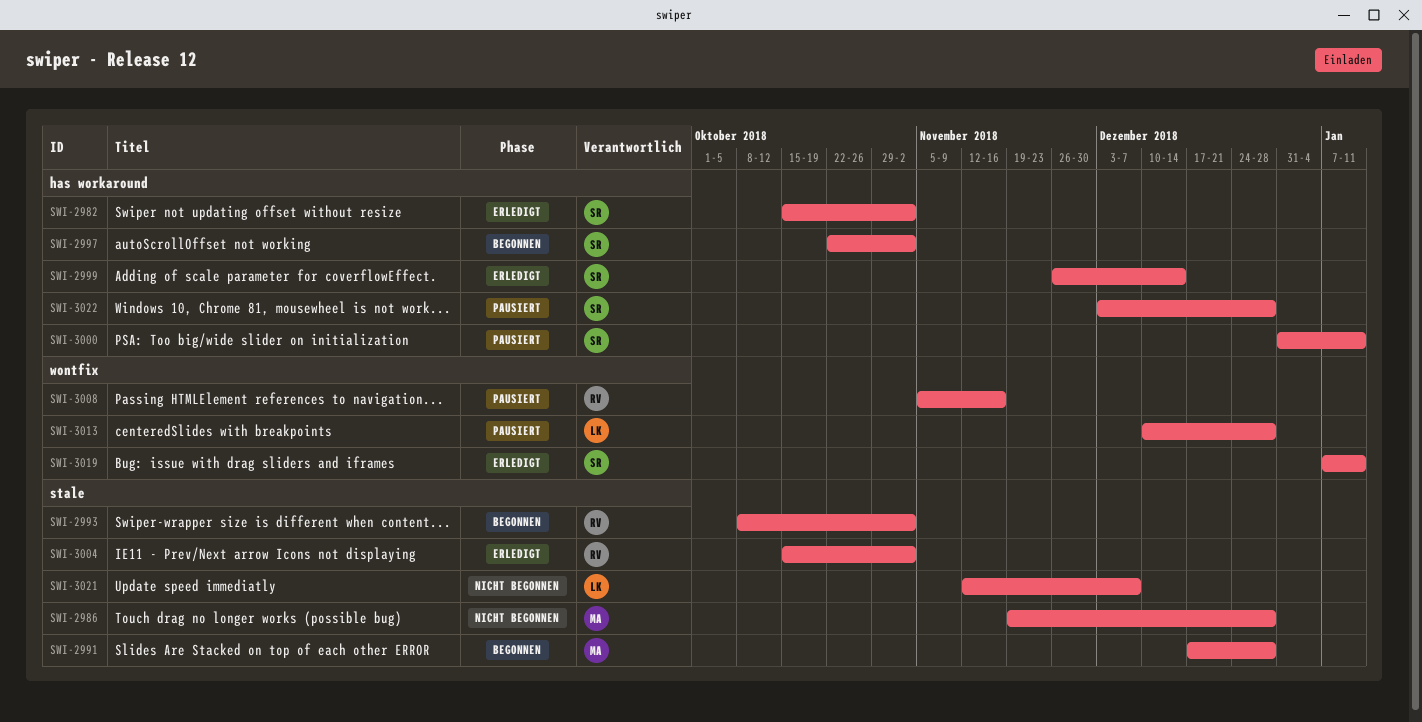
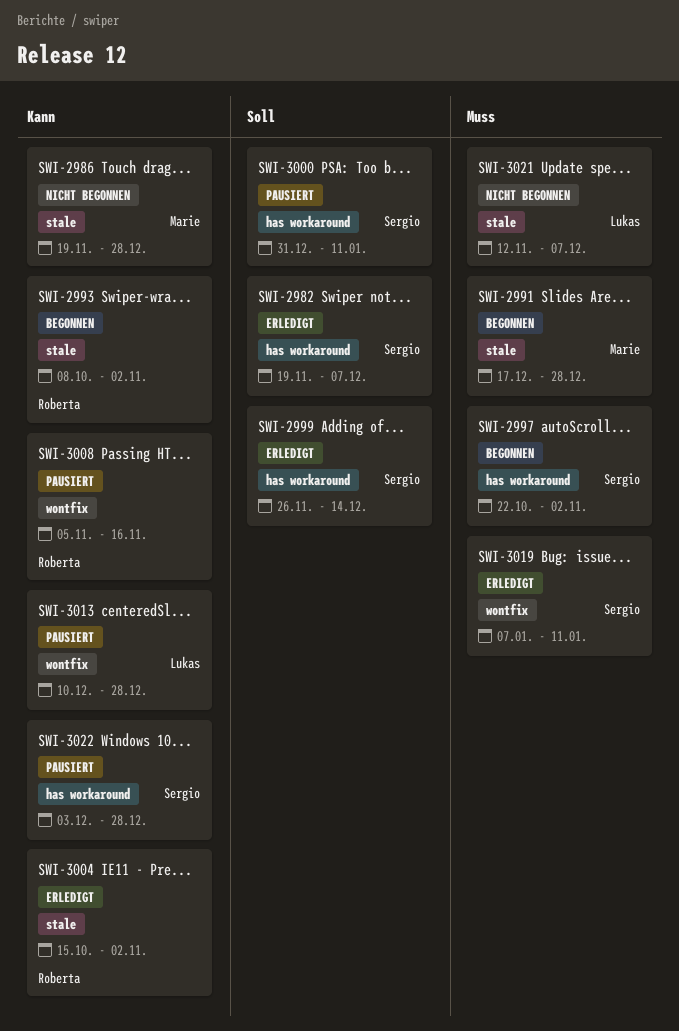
SWI-2982, start: Oct 15 -> Nov 19
SWI-2982, due: Nov 2 -> Dec 7

